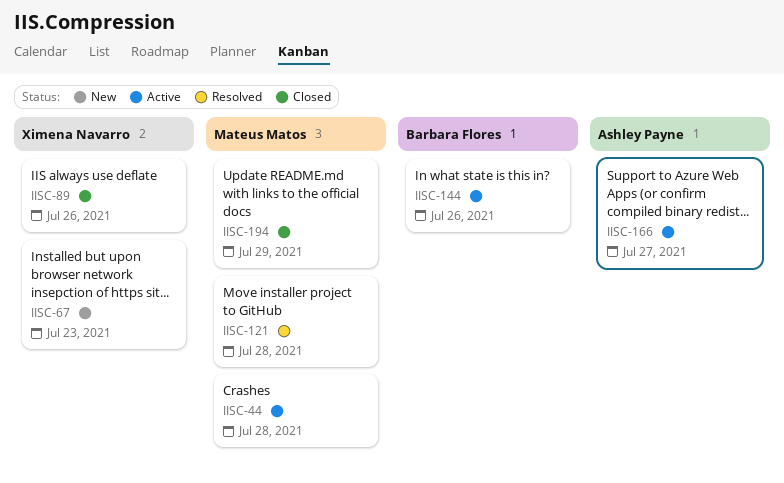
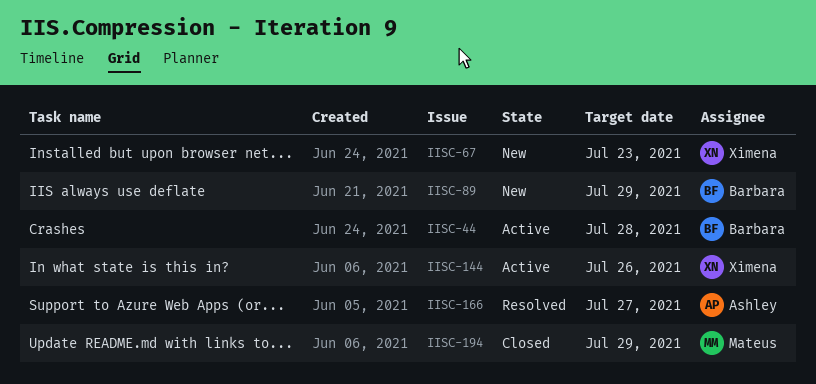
IISC-44, owner: Mateus Matos -> Barbara Flores
IISC-89, status: Closed -> New
IISC-89, owner: Ximena Navarro -> Barbara Flores
IISC-89, due: Jul 26 -> Jul 29
IISC-121: present -> none
IISC-144, owner: Barbara Flores -> Ximena Navarro
IISC-166, status: Active -> Resolved

